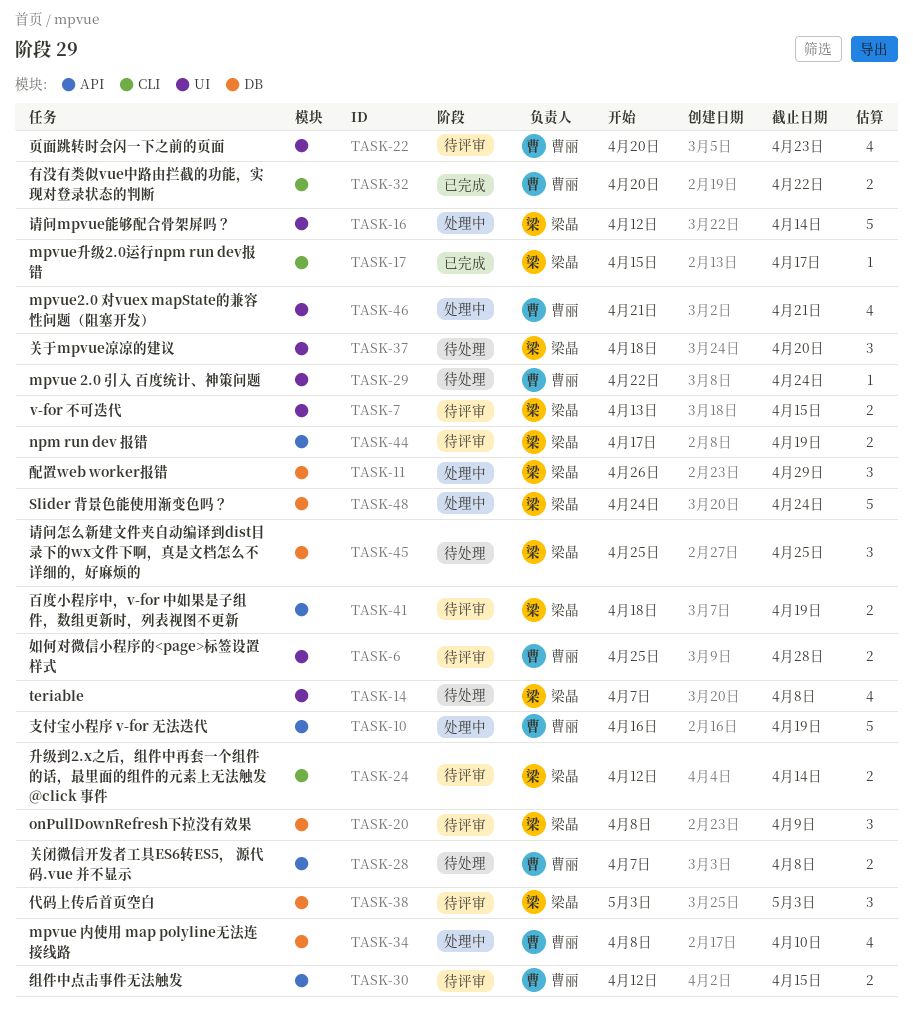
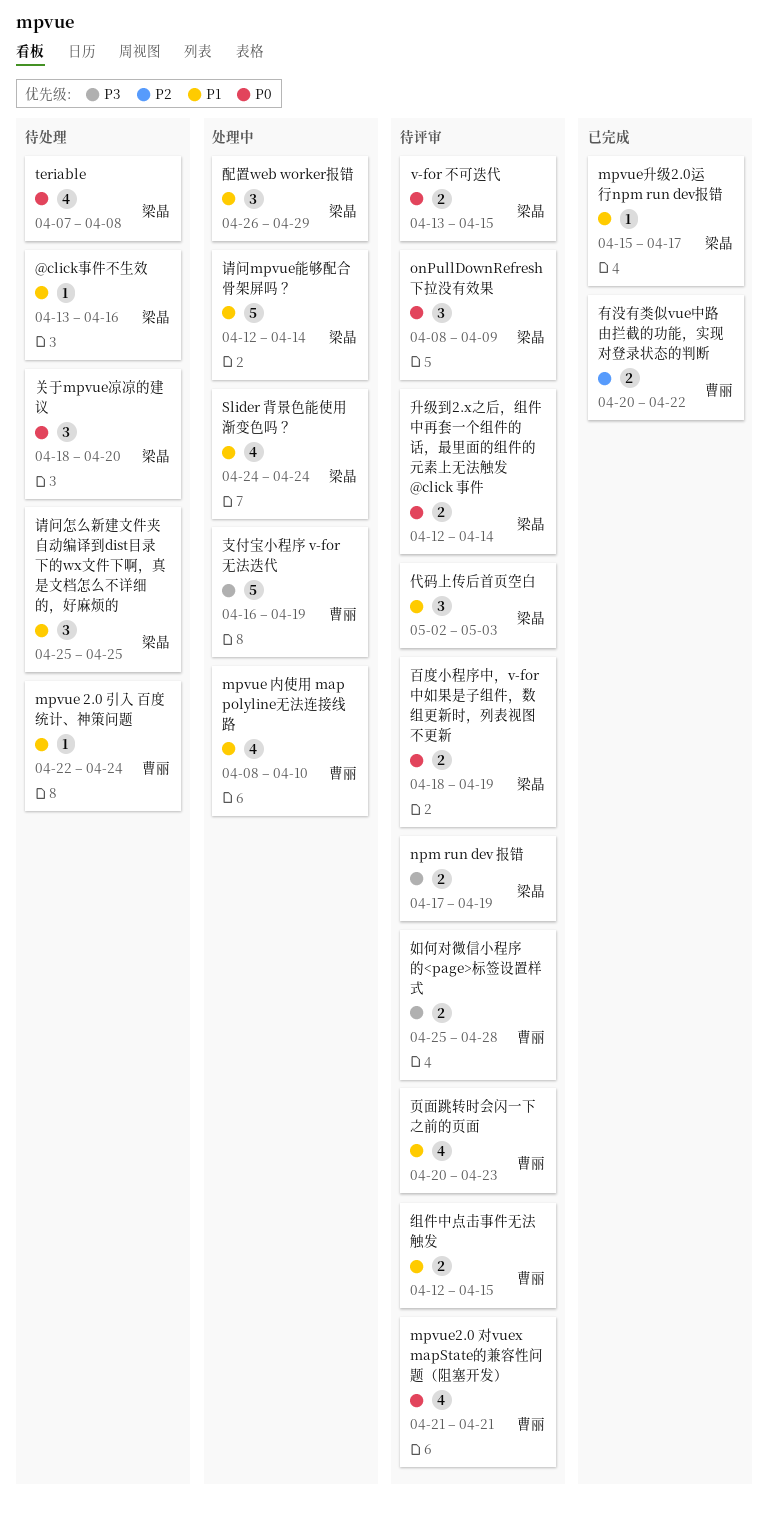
@click事件不生效: none -> present
mpvue2.0 对vuex mapState的兼容性问题（阻塞开发）, status: 处理中 -> 待评审
Slider 背景色能使用渐变色吗？, estimate: 5 -> 4
代码上传后首页空白, start: May 3 -> May 2
关闭微信开发者工具ES6转ES5， 源代码.vue 并不显示: present -> none

